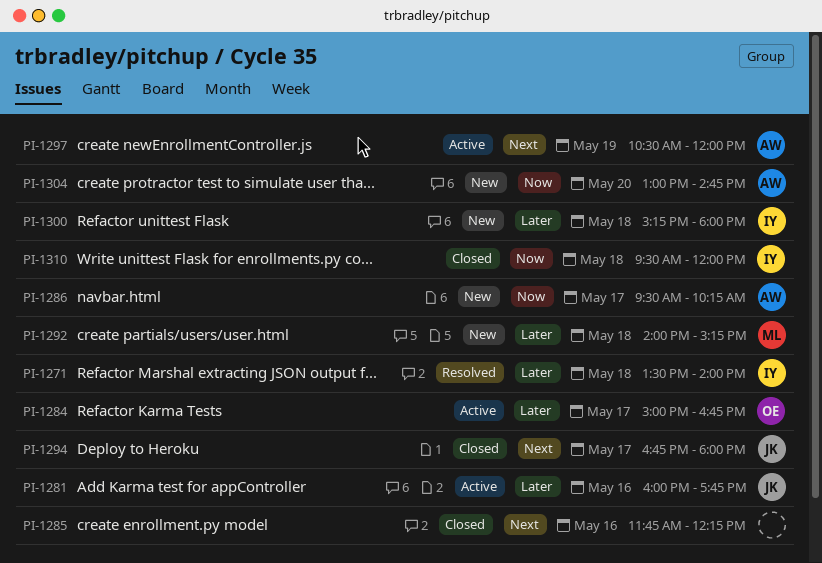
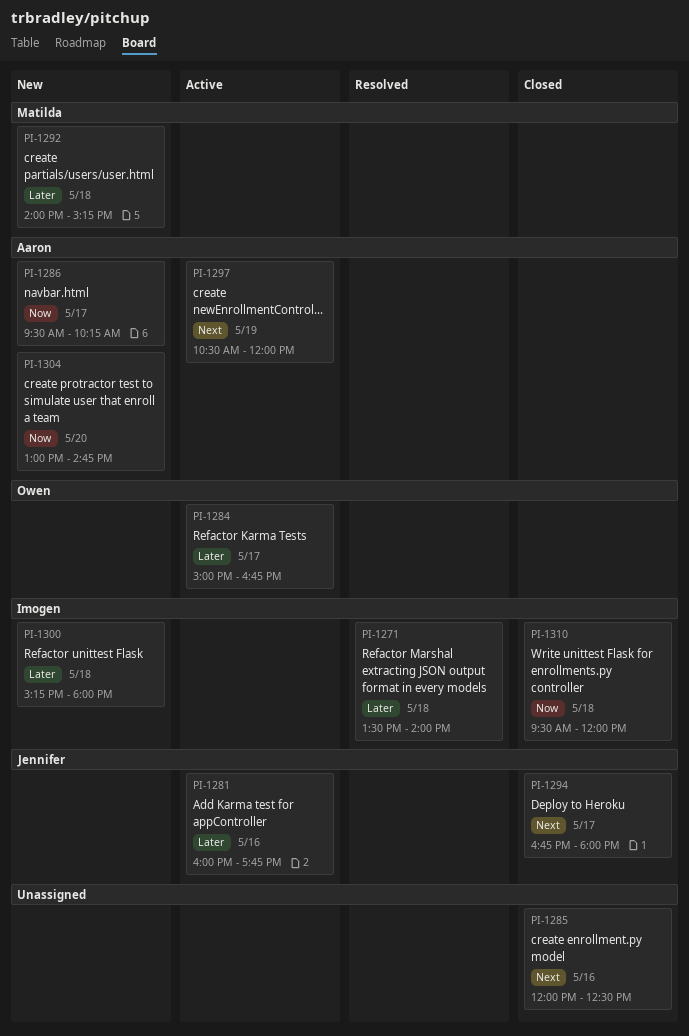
PI-1285, begins: 11:45 -> 12:00
PI-1285, ends: 12:15 -> 12:30

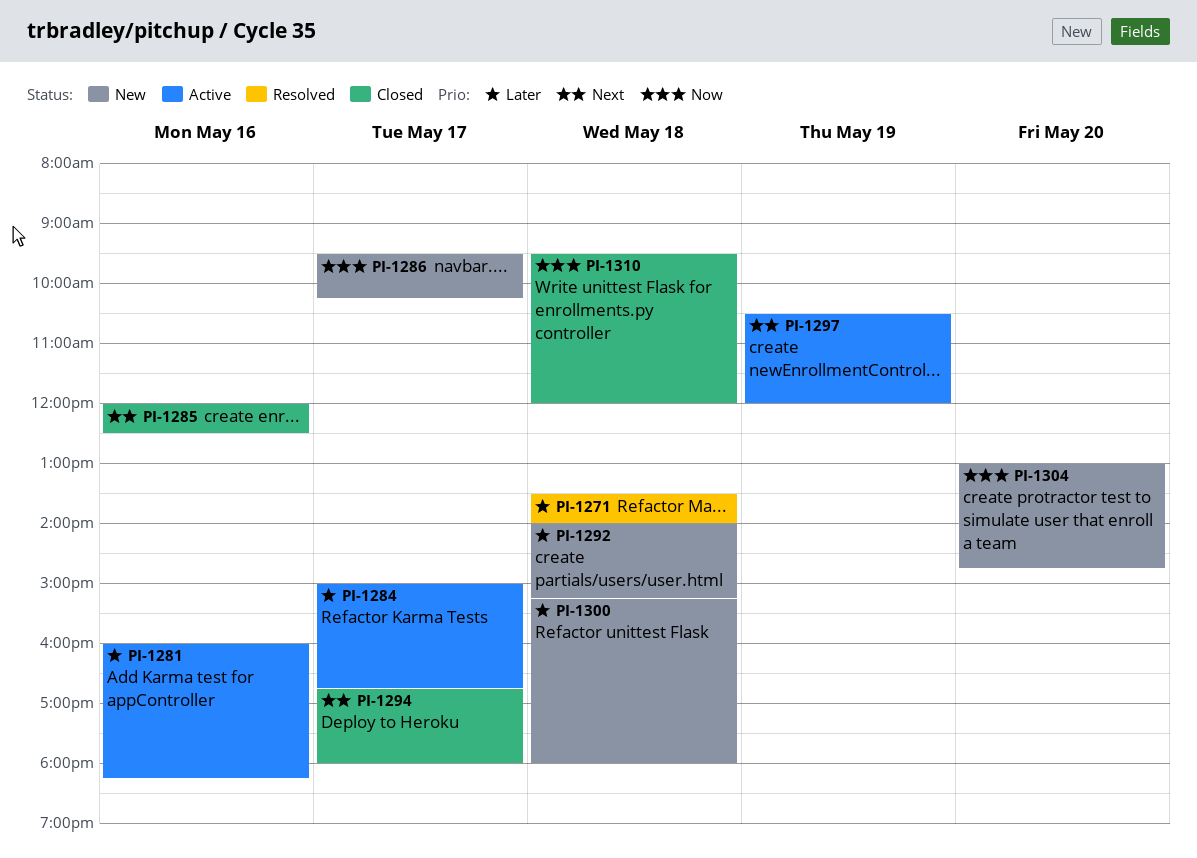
PI-1281, ends: 17:45 -> 18:15

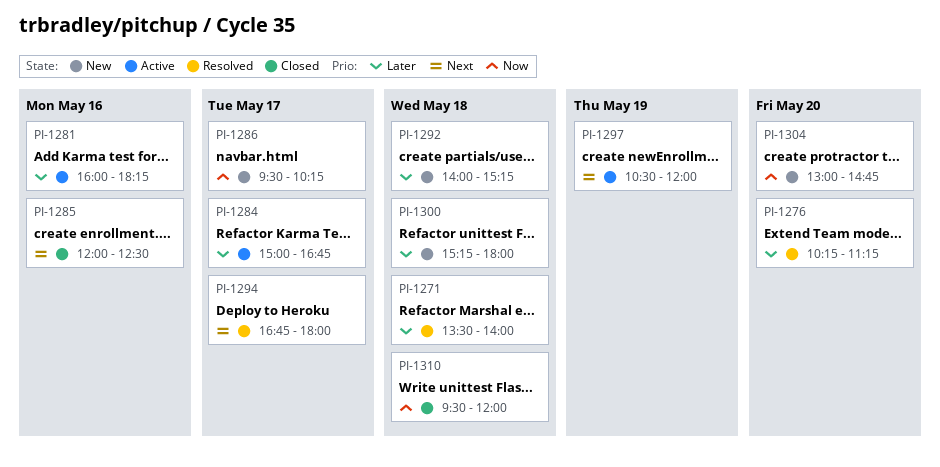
PI-1276: none -> present
PI-1294, status: Closed -> Resolved

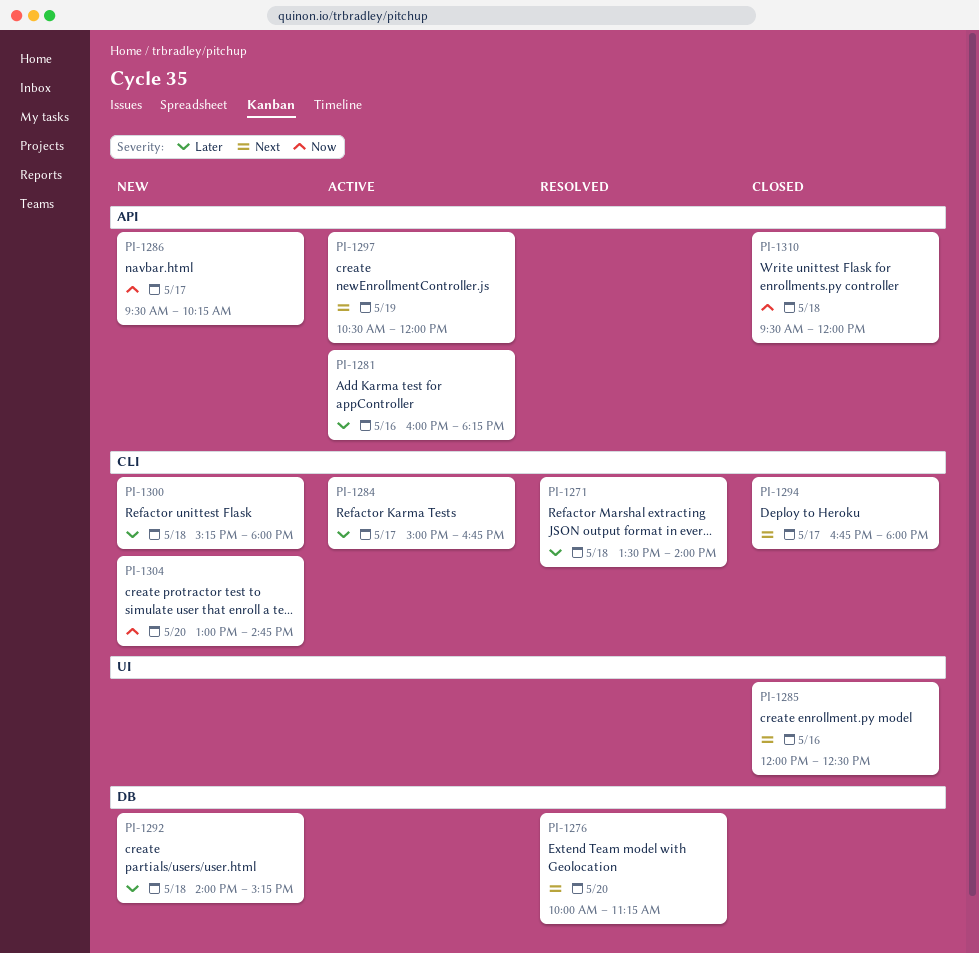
PI-1276, priority: Later -> Next
PI-1276, begins: 10:15 -> 10:00
PI-1294, status: Resolved -> Closed

